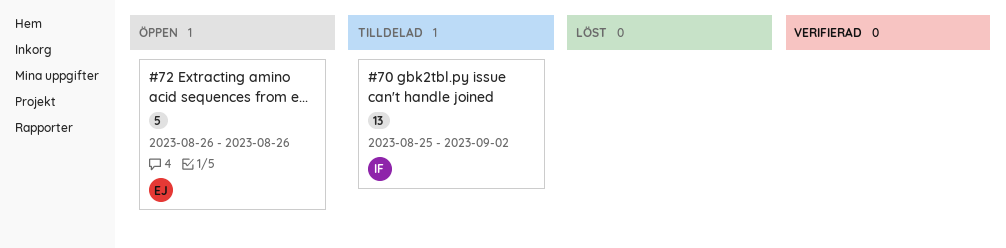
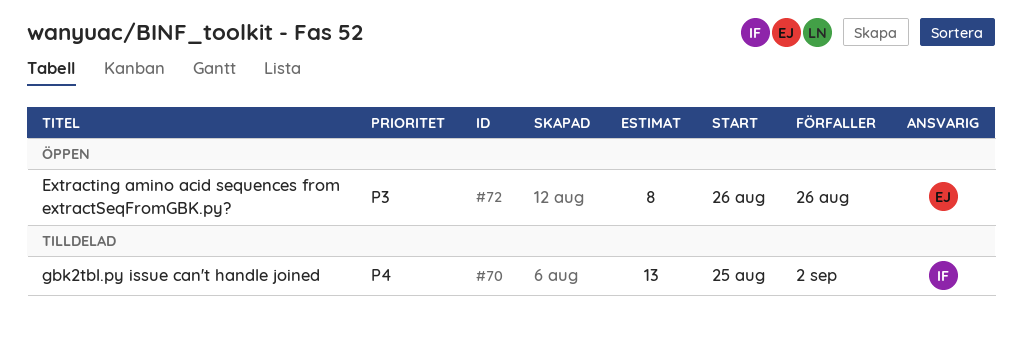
#72, estimate: 5 -> 8

